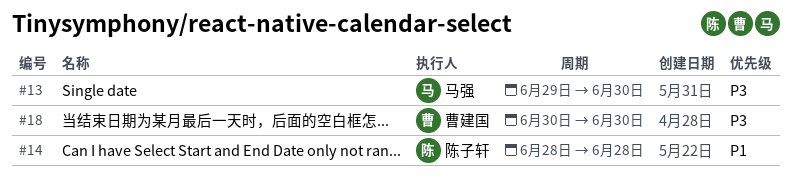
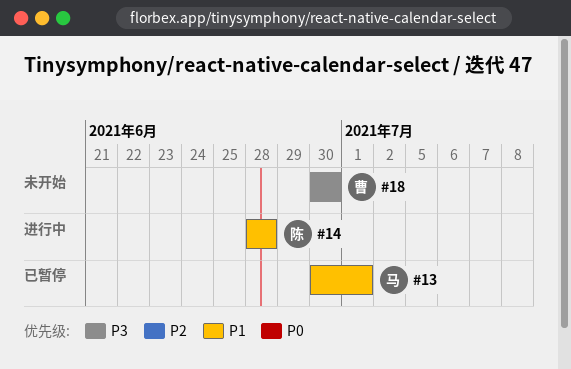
#13, priority: P3 -> P1
#13, start: Jun 29 -> Jun 30
#13, due: Jun 30 -> Jul 1

